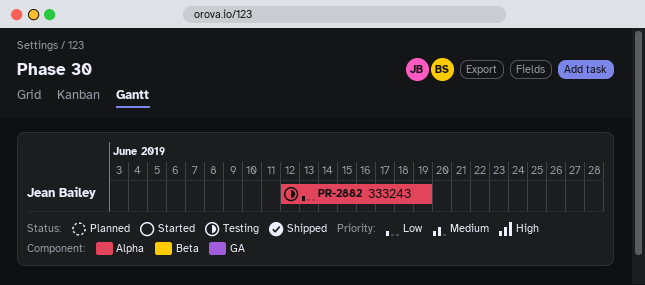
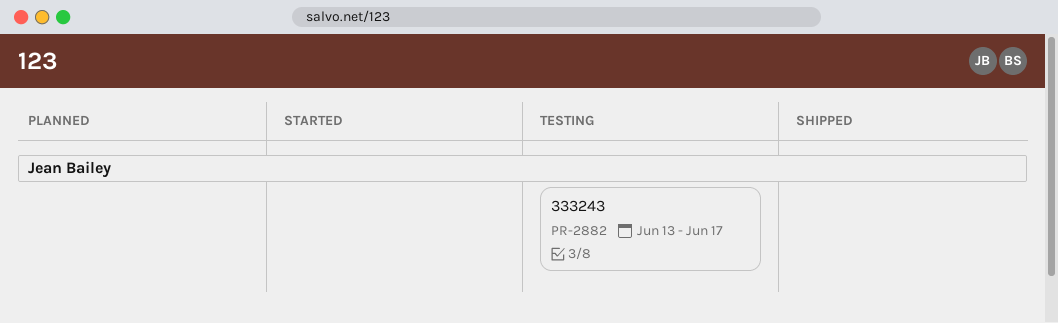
PR-2882, start: Jun 12 -> Jun 13
PR-2882, due: Jun 19 -> Jun 17

